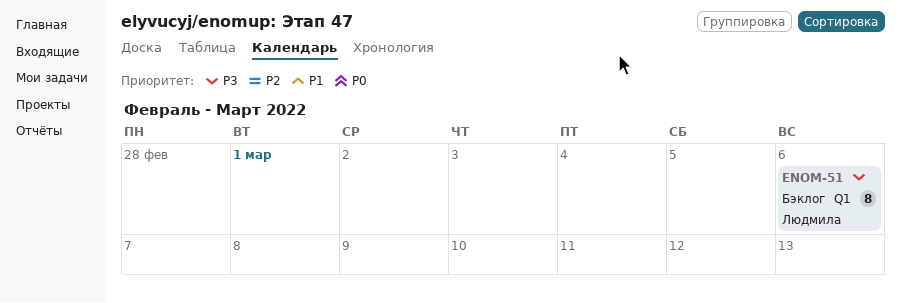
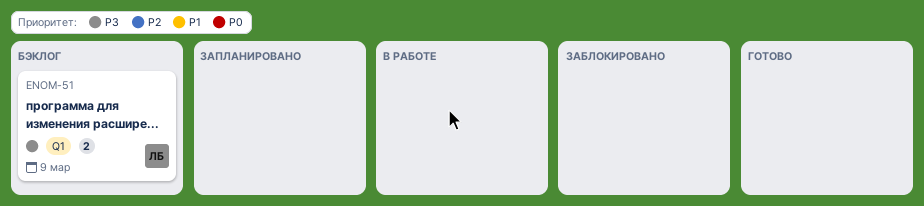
ENOM-51, estimate: 8 -> 2
ENOM-51, due: Mar 6 -> Mar 9

